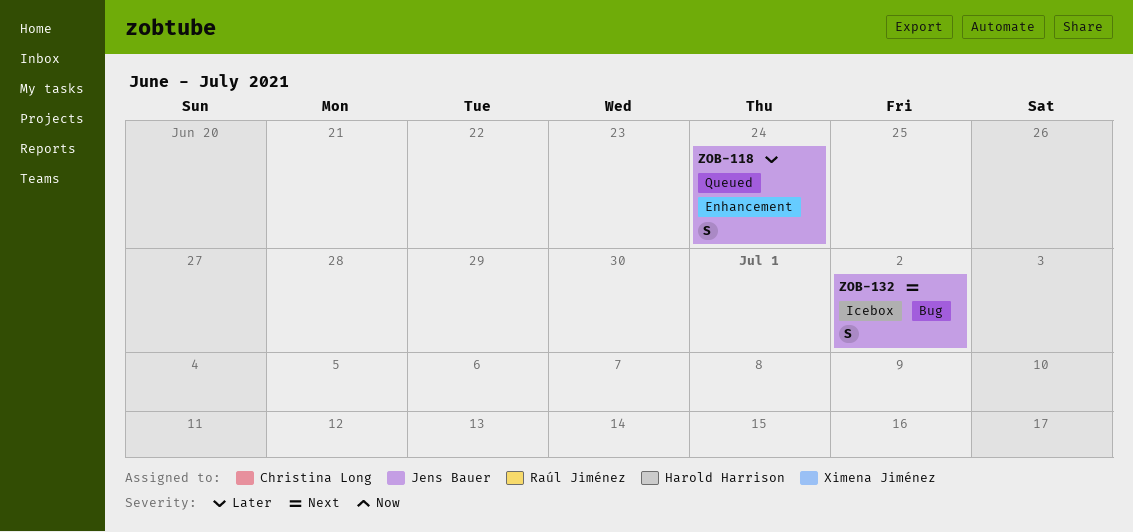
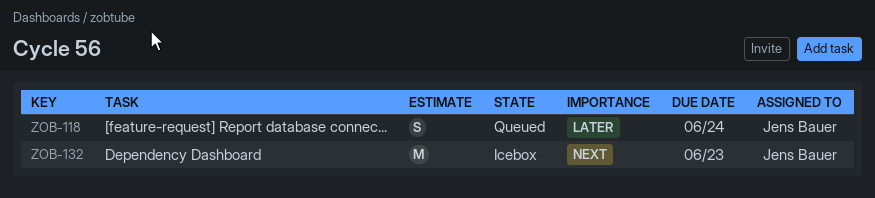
ZOB-132, estimate: S -> M
ZOB-132, due: Jul 2 -> Jun 23

